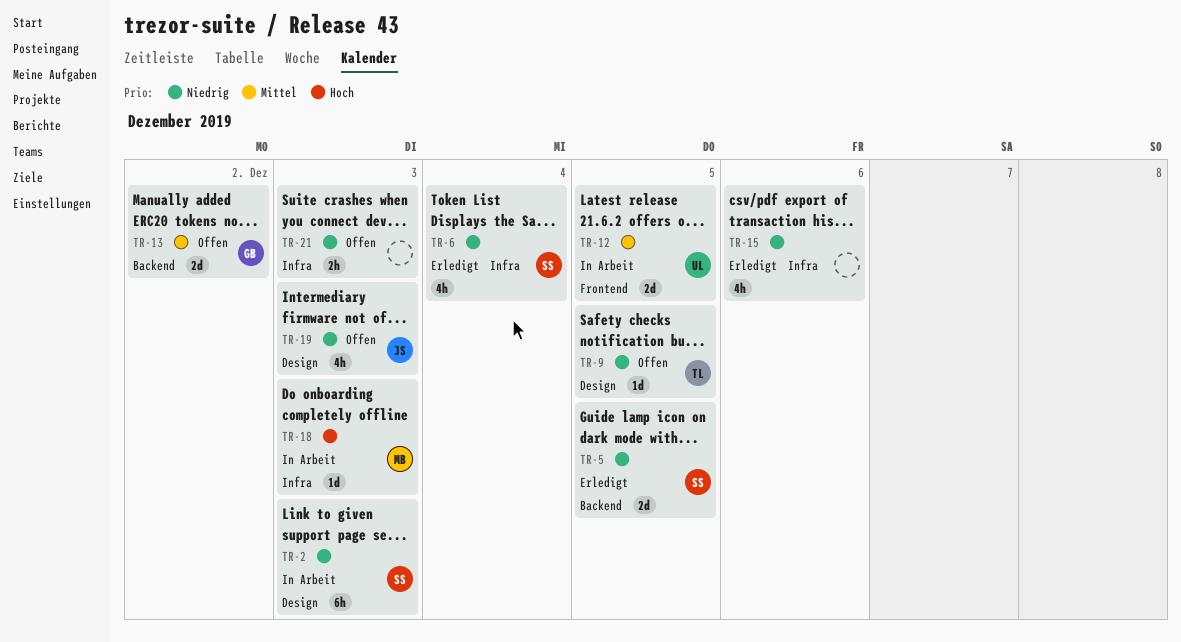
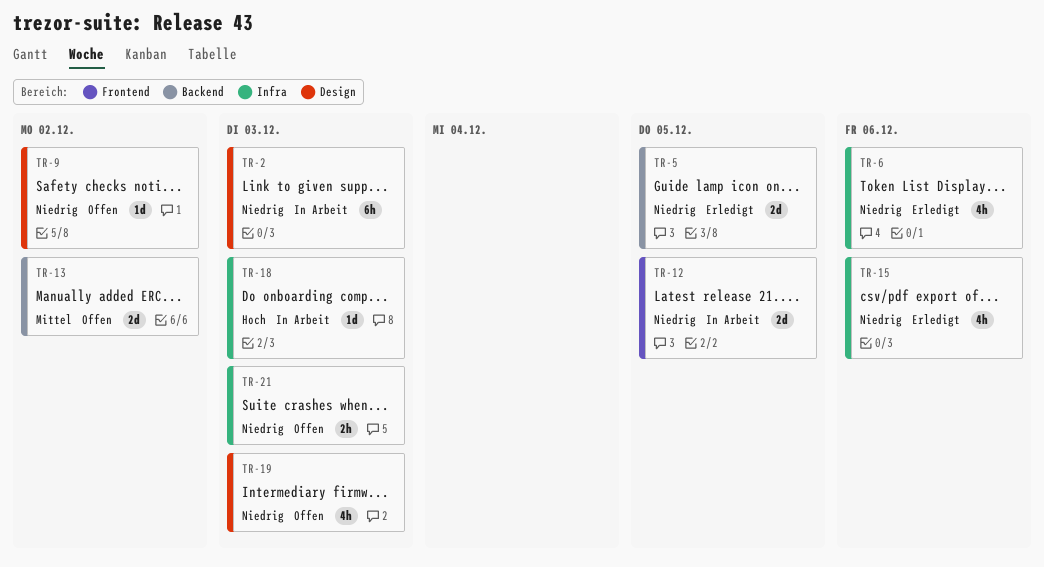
TR-6, due: Dec 4 -> Dec 6
TR-9, due: Dec 5 -> Dec 2
TR-12, priority: Mittel -> Niedrig

